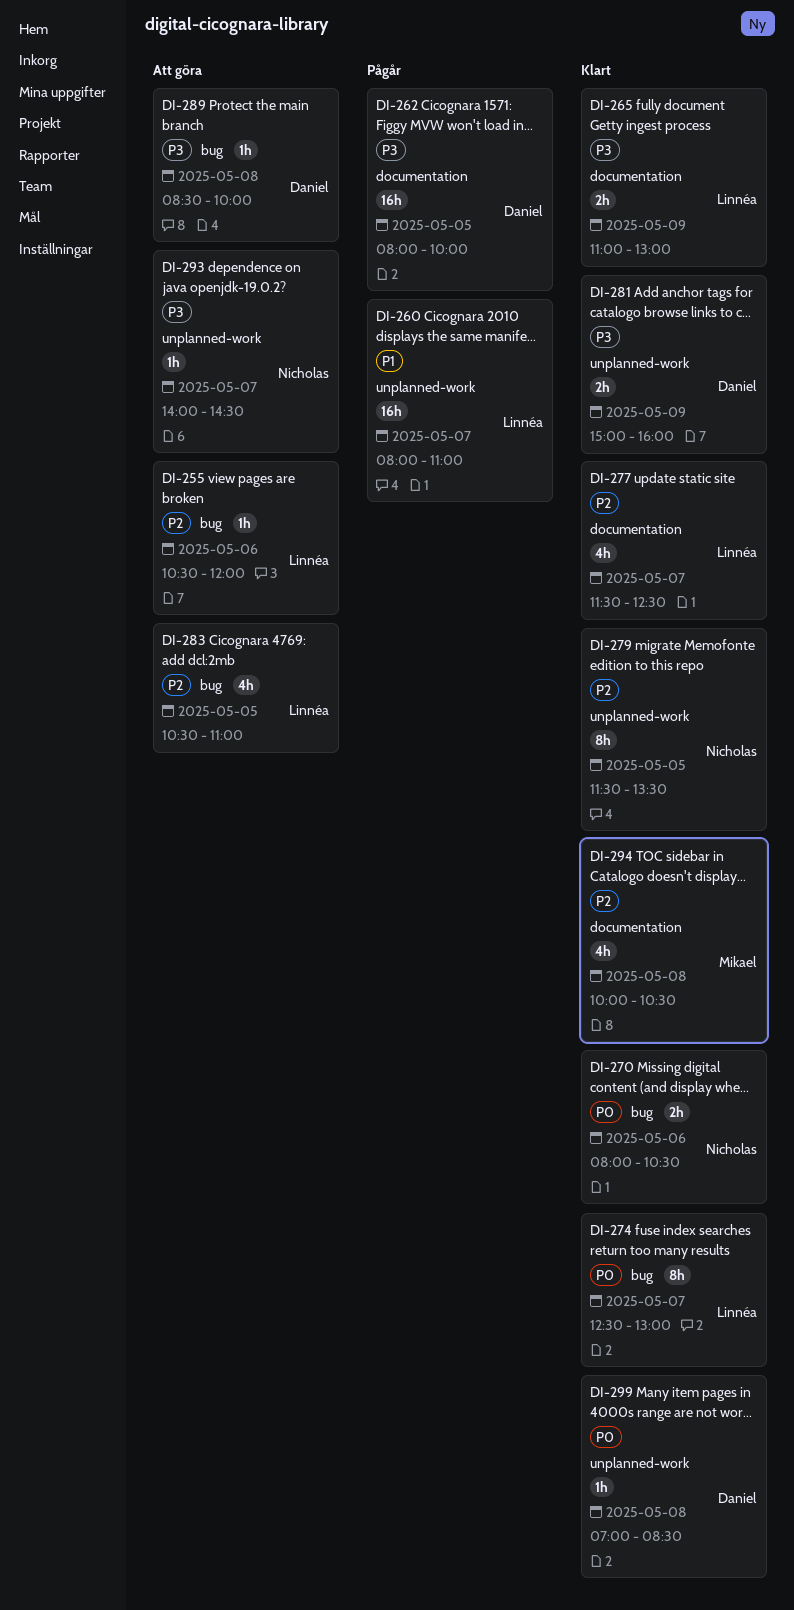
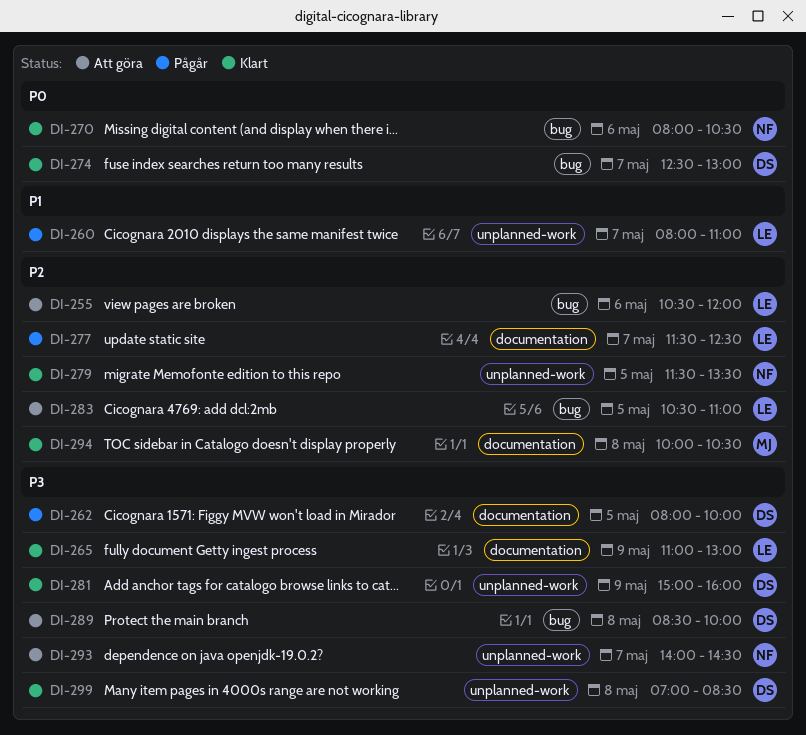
DI-274, owner: Linnéa -> Daniel
DI-277, status: Klart -> Pågår
DI-299, priority: P0 -> P3

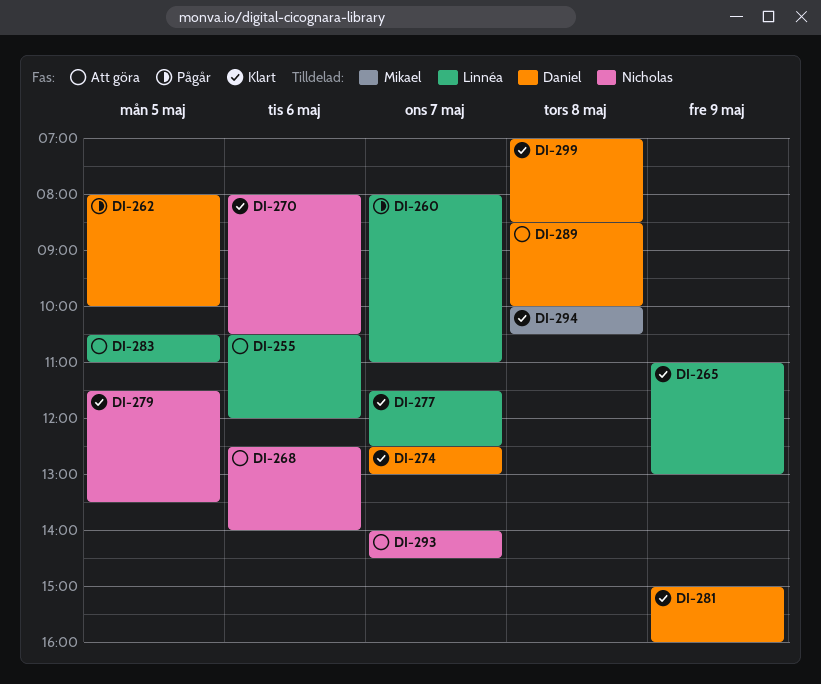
DI-268: none -> present
DI-277, status: Pågår -> Klart

